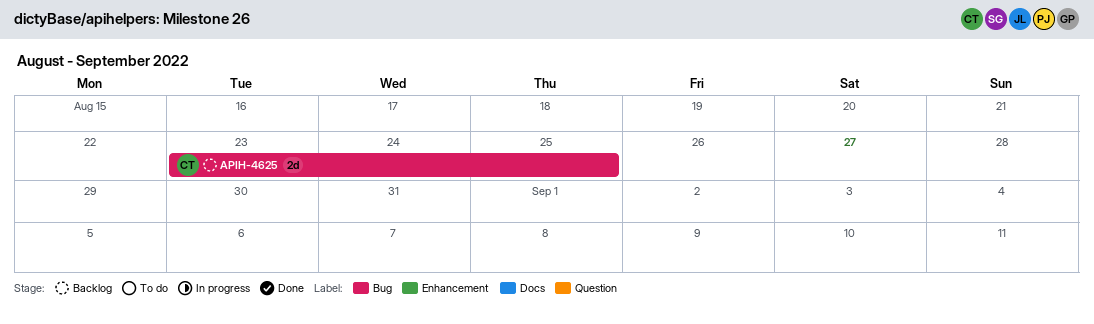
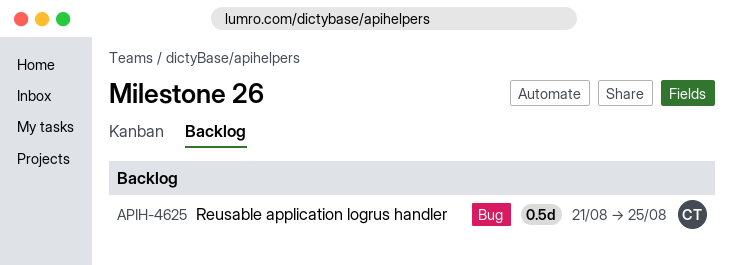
APIH-4625, estimate: 2d -> 0.5d
APIH-4625, start: Aug 23 -> Aug 21

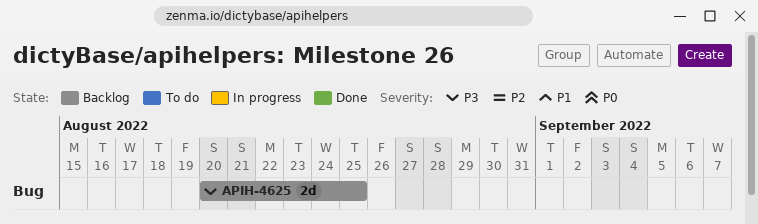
APIH-4625, estimate: 0.5d -> 2d
APIH-4625, start: Aug 21 -> Aug 20

